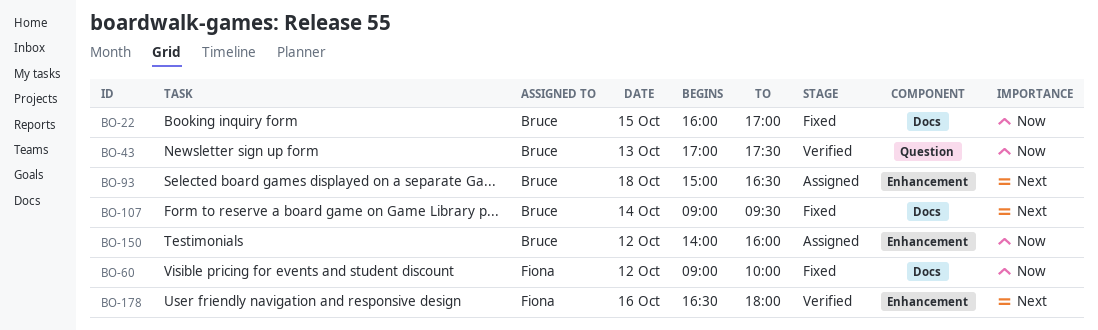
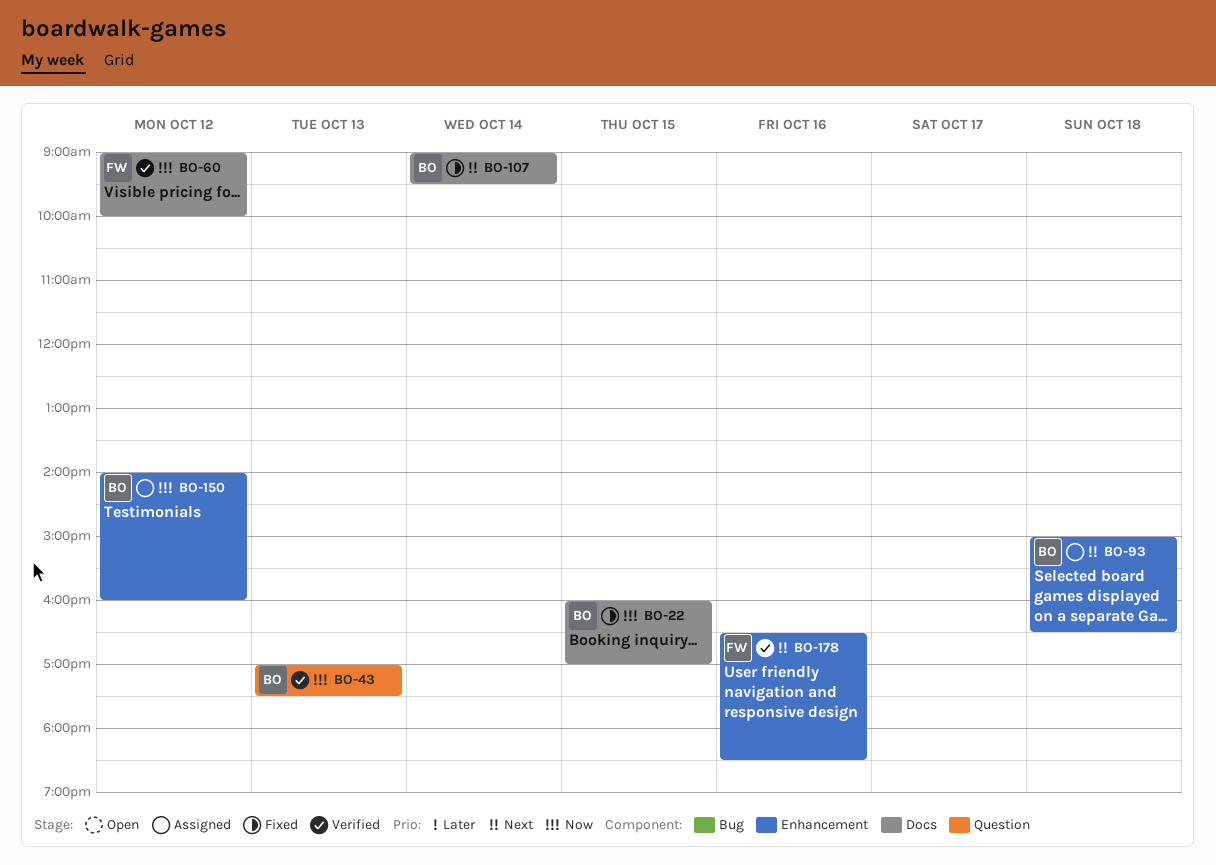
BO-60, status: Fixed -> Verified
BO-178, ends: 18:00 -> 18:30

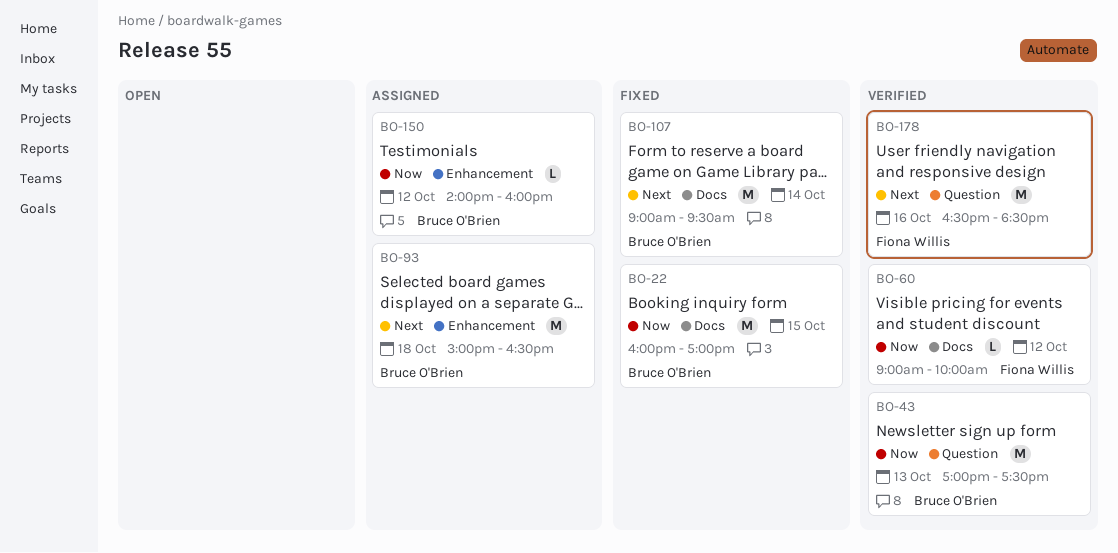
BO-178, label: Enhancement -> Question

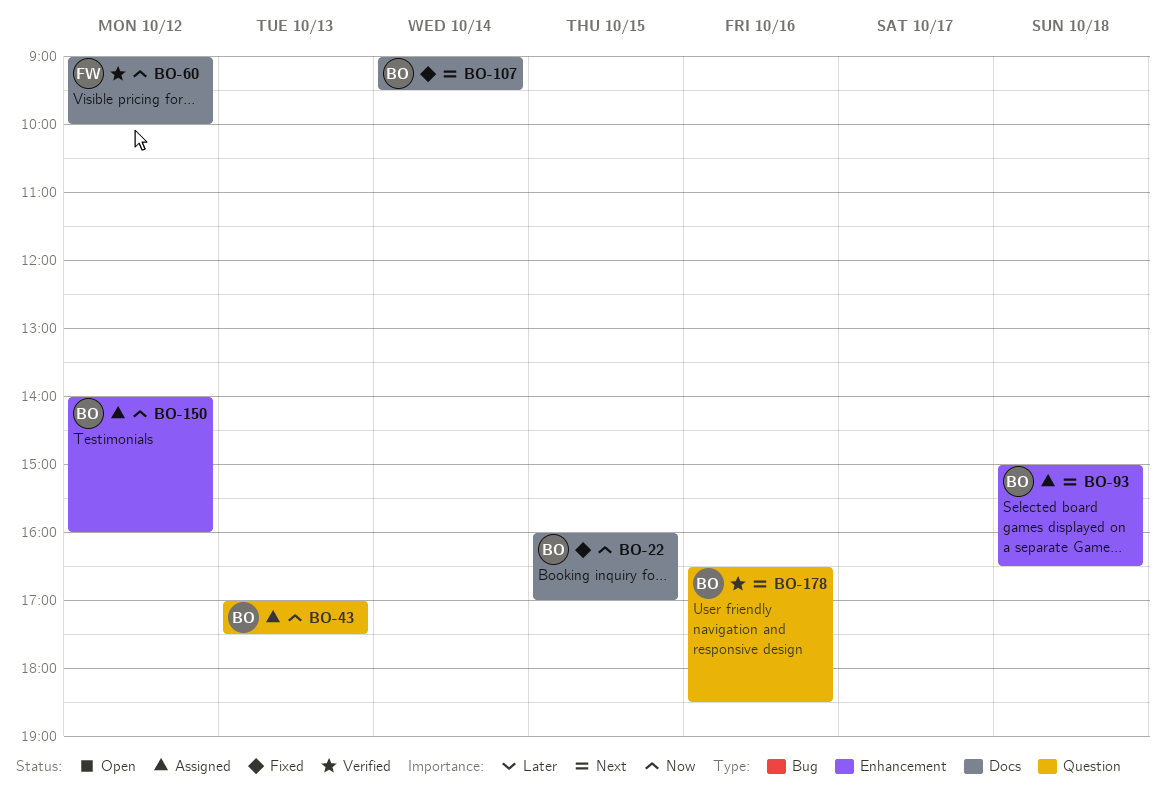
BO-43, status: Verified -> Assigned
BO-178, owner: Fiona Willis -> Bruce O'Brien

